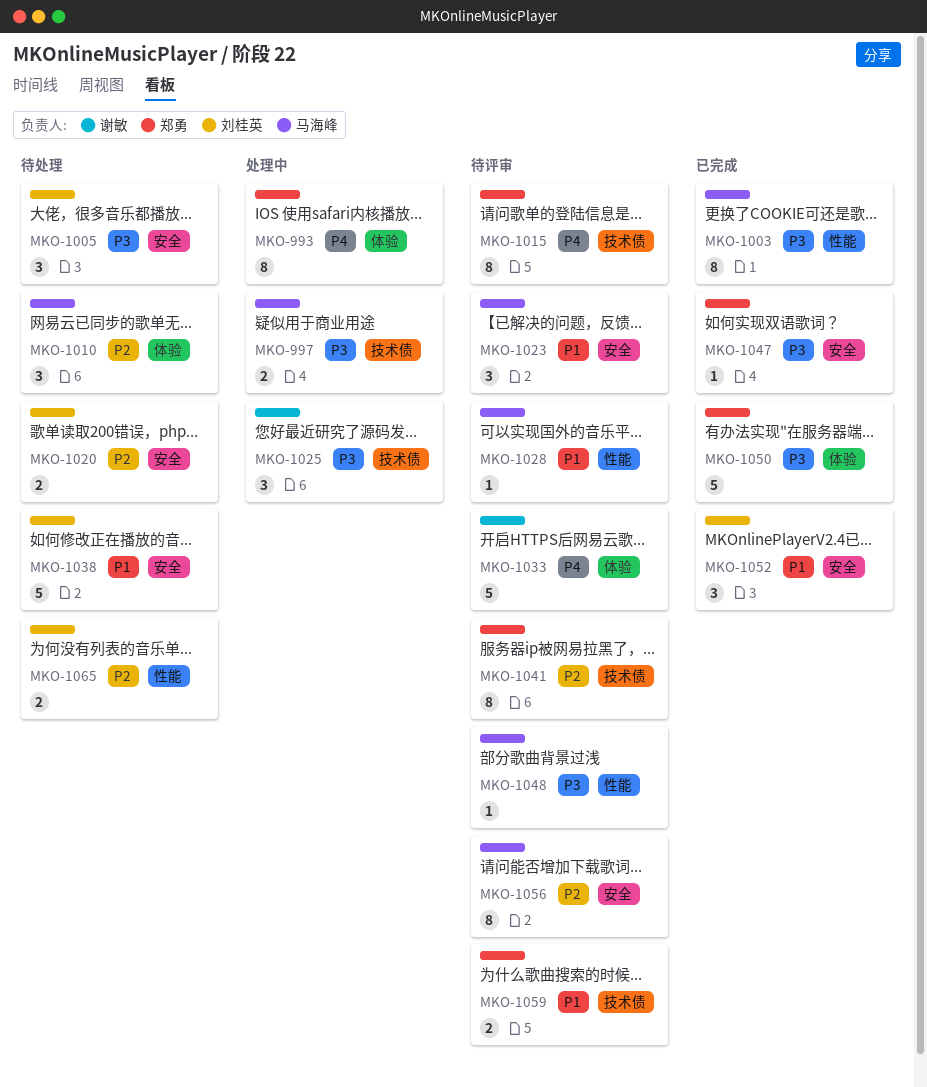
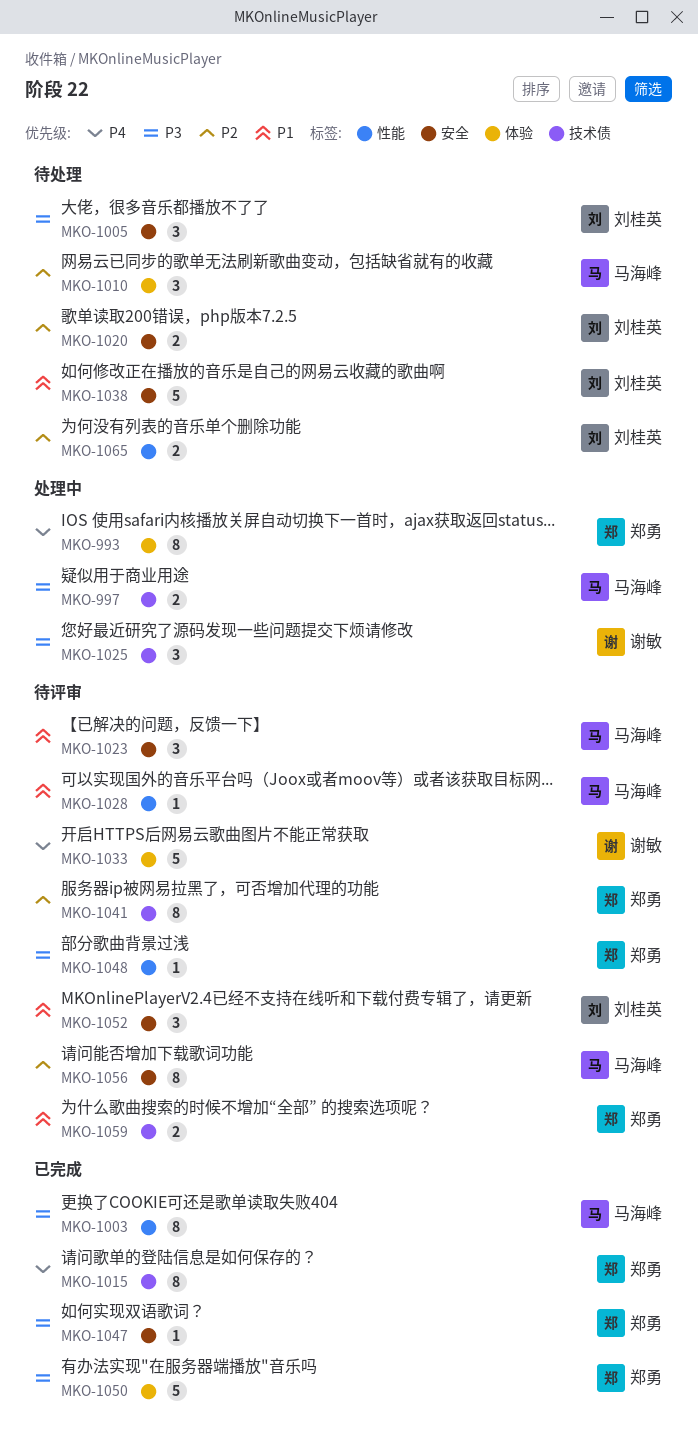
MKO-1015, status: 待评审 -> 已完成
MKO-1048, owner: 马海峰 -> 郑勇
MKO-1052, status: 已完成 -> 待评审

